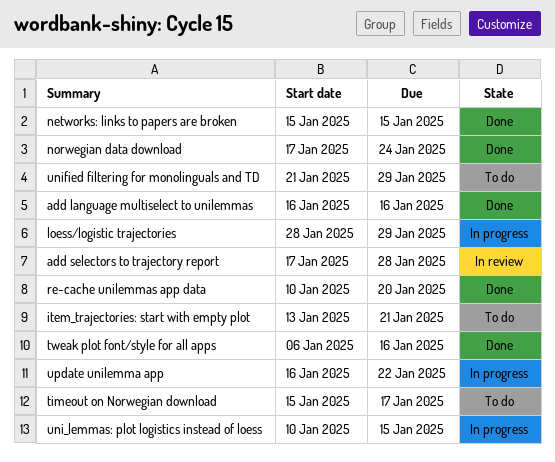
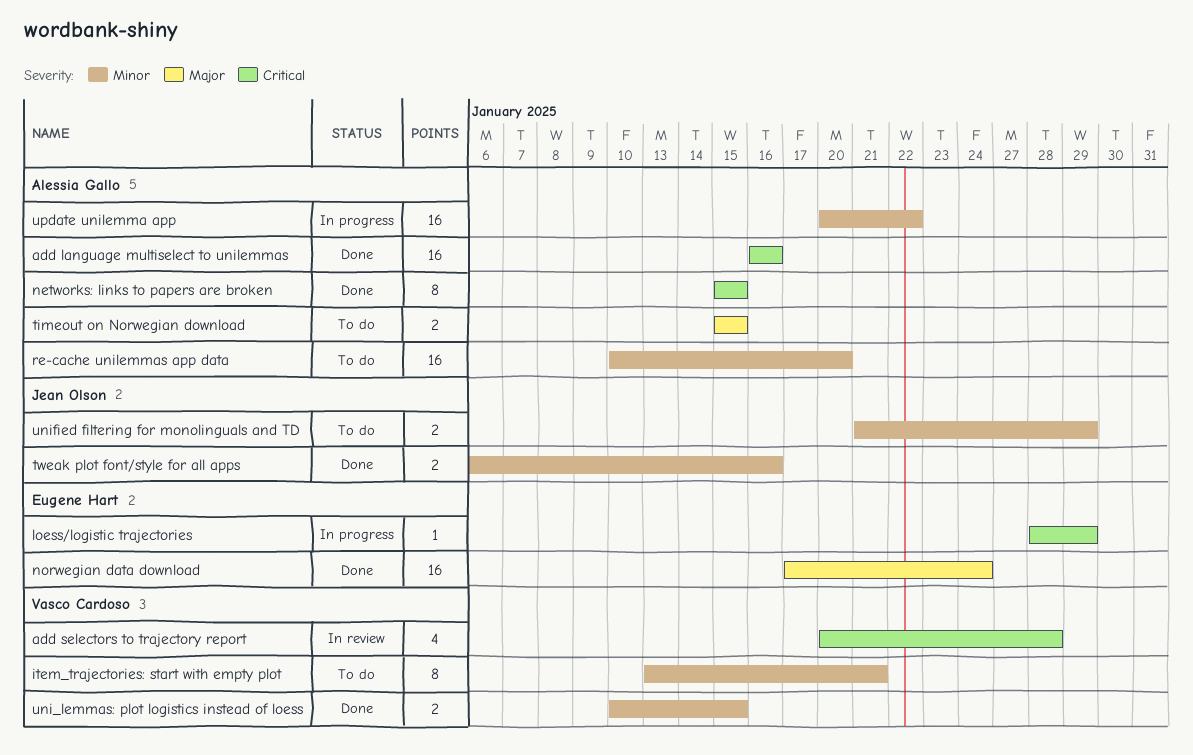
add selectors to trajectory report, start: Jan 17 -> Jan 20
re-cache unilemmas app data, status: Done -> To do
timeout on Norwegian download, due: Jan 17 -> Jan 15
uni_lemmas: plot logistics instead of loess, status: In progress -> Done
update unilemma app, start: Jan 16 -> Jan 20

